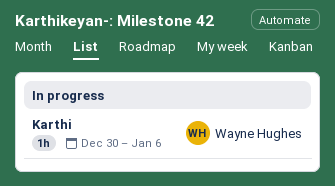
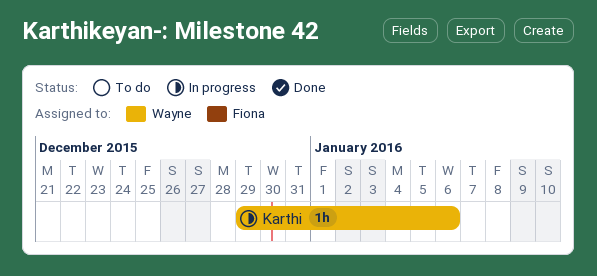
Karthi, start: Dec 30 -> Dec 29

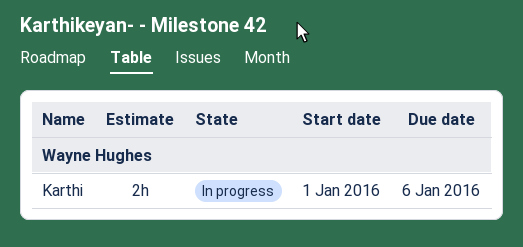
Karthi, estimate: 1h -> 2h
Karthi, start: Dec 29 -> Jan 1

